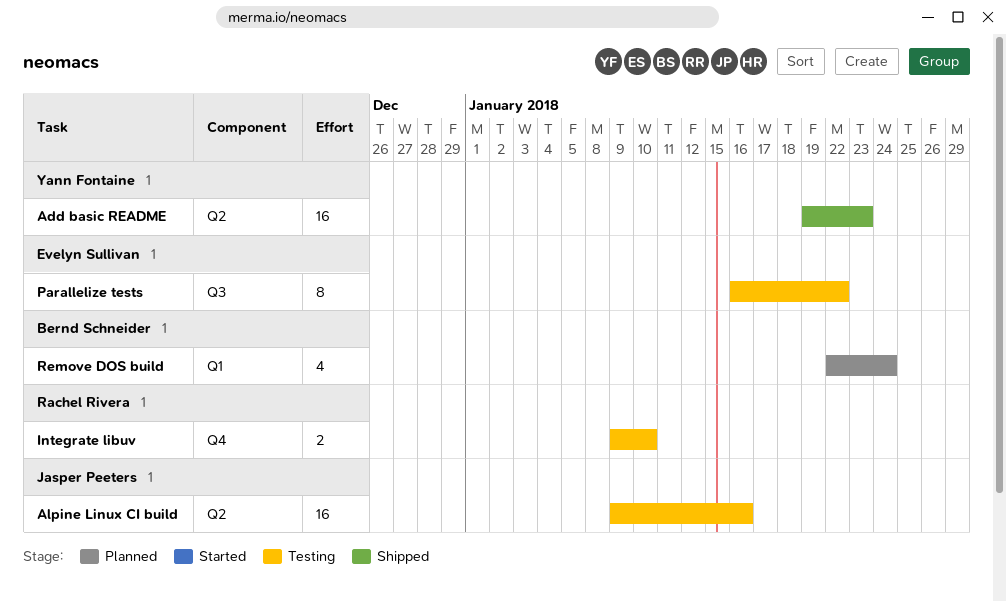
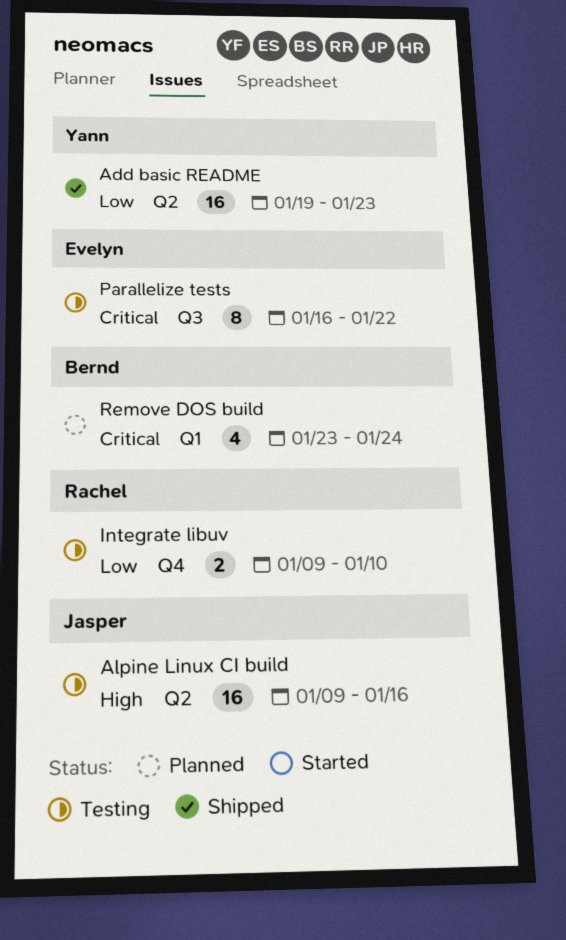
Remove DOS build, start: Jan 22 -> Jan 23

